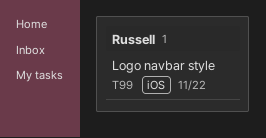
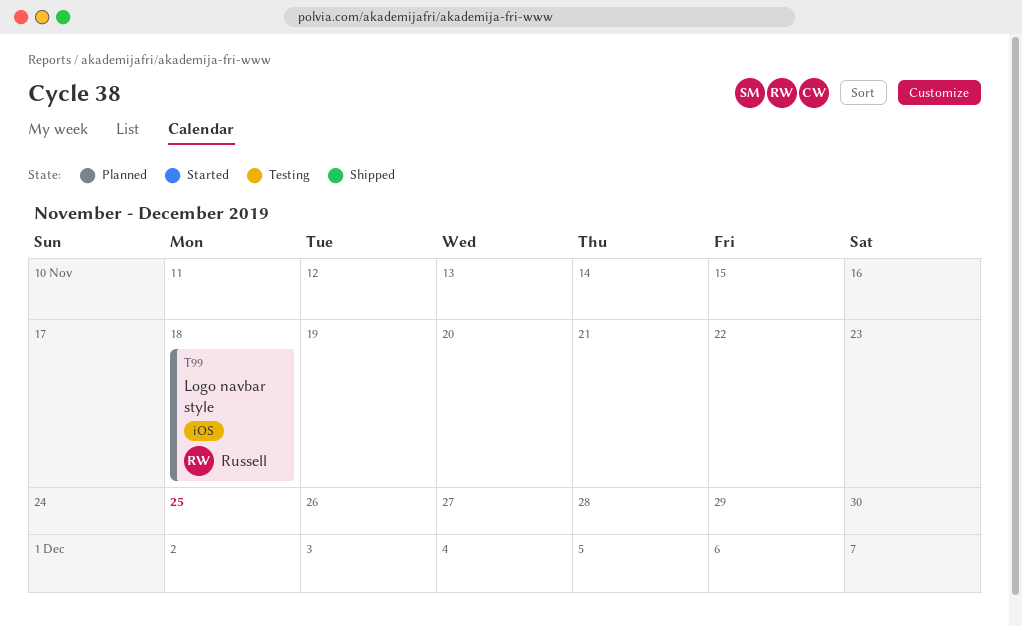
T99, due: Nov 22 -> Nov 18

